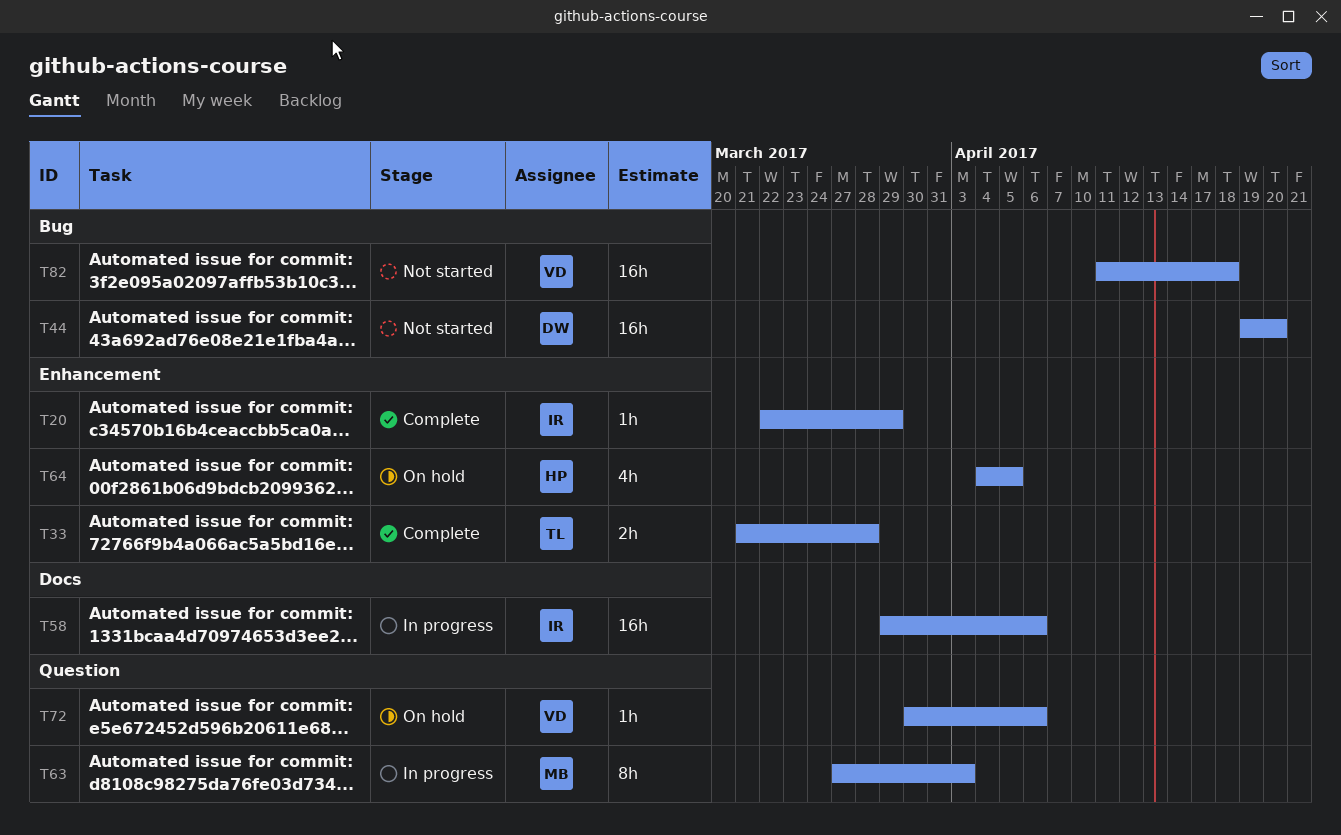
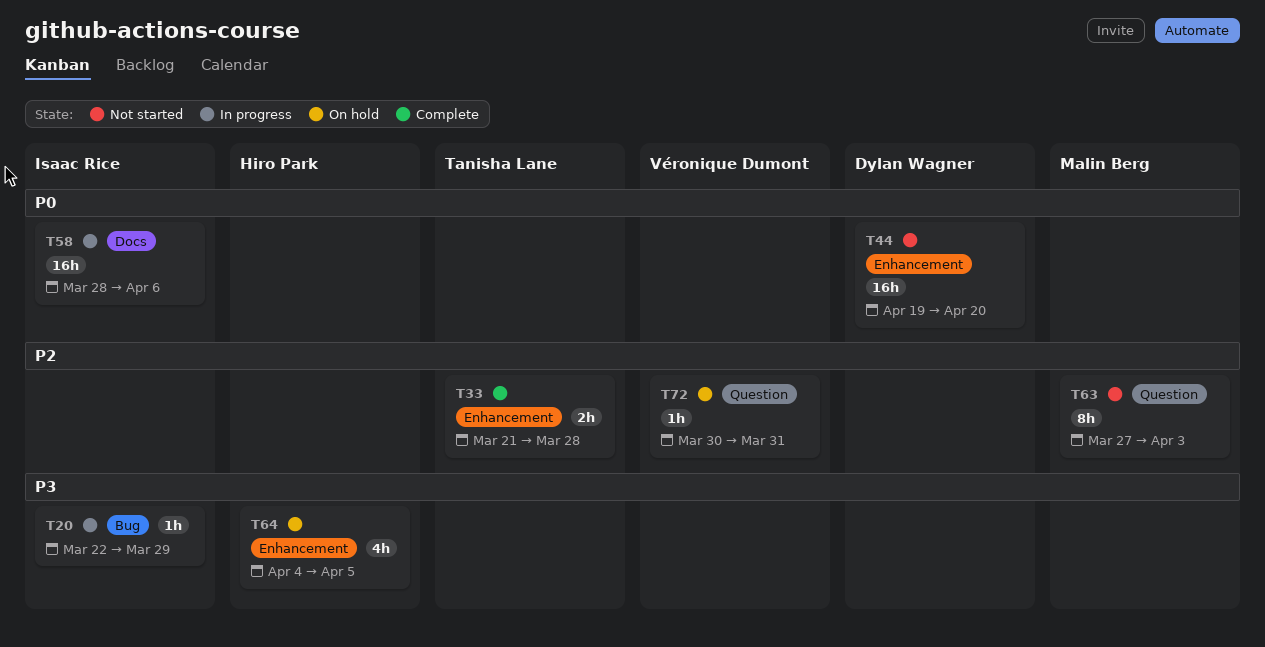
T20, status: Complete -> In progress
T20, label: Enhancement -> Bug
T44, label: Bug -> Enhancement
T58, start: Mar 29 -> Mar 28
T63, status: In progress -> Not started
T72, due: Apr 6 -> Mar 31
T82: present -> none

